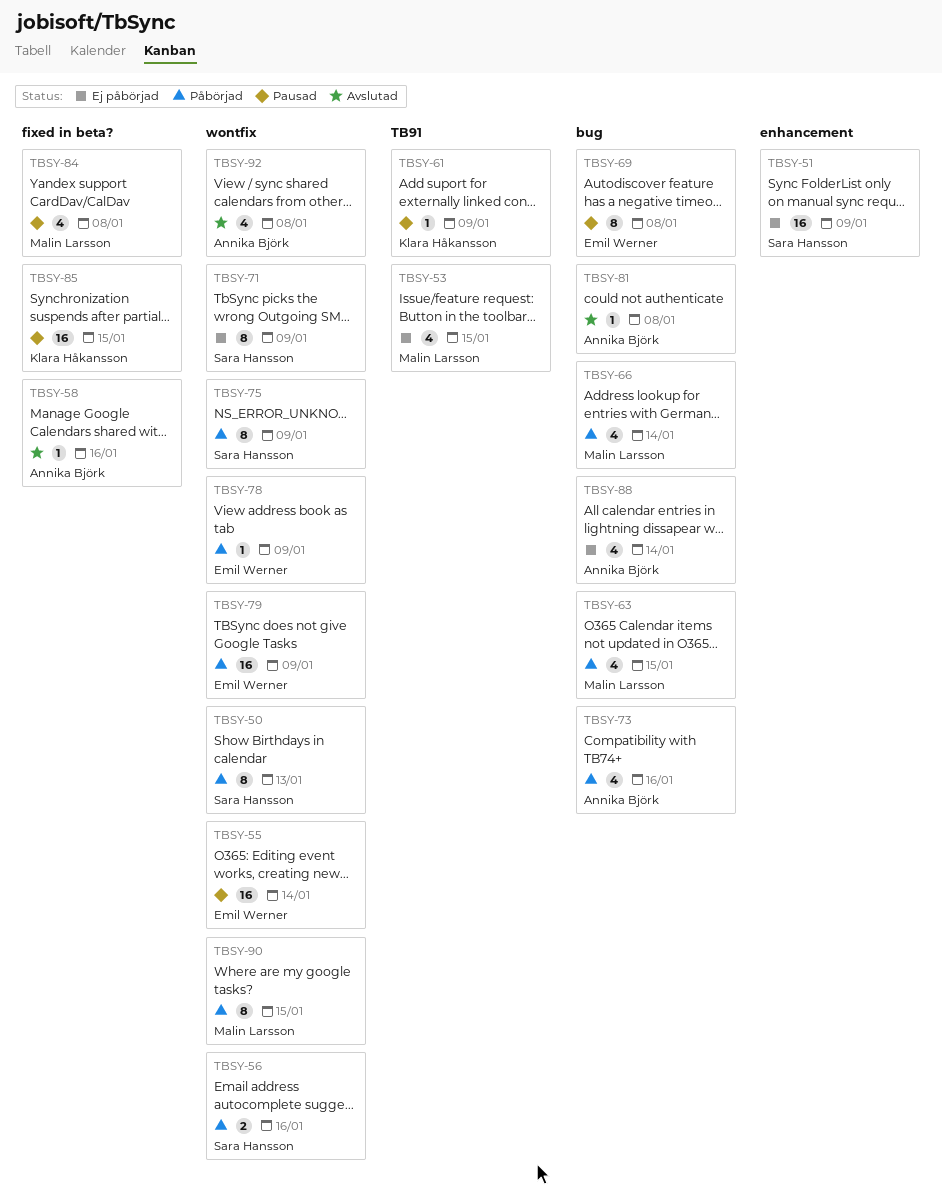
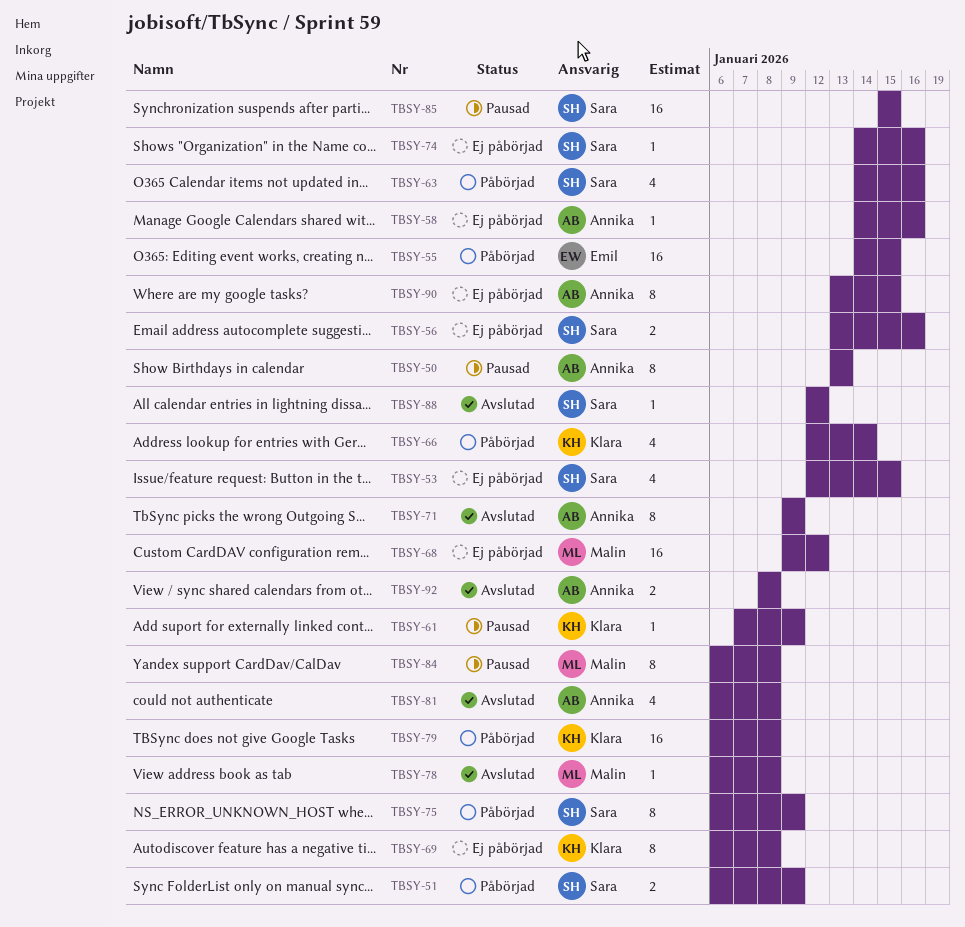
TBSY-50, status: Påbörjad -> Pausad
TBSY-50, owner: Sara Hansson -> Annika Björk
TBSY-51, status: Ej påbörjad -> Påbörjad
TBSY-51, estimate: 16 -> 2
TBSY-53, owner: Malin Larsson -> Sara Hansson
TBSY-55, status: Pausad -> Påbörjad
TBSY-55, due: Jan 14 -> Jan 15
TBSY-56, status: Påbörjad -> Ej påbörjad
TBSY-58, status: Avslutad -> Ej påbörjad
TBSY-63, owner: Malin Larsson -> Sara Hansson
TBSY-63, due: Jan 15 -> Jan 16
TBSY-66, owner: Malin Larsson -> Klara Håkansson
TBSY-68: none -> present
TBSY-69, status: Pausad -> Ej påbörjad
TBSY-69, owner: Emil Werner -> Klara Håkansson
TBSY-71, status: Ej påbörjad -> Avslutad
TBSY-71, owner: Sara Hansson -> Annika Björk
TBSY-73: present -> none
TBSY-74: none -> present
TBSY-78, status: Påbörjad -> Avslutad
TBSY-78, owner: Emil Werner -> Malin Larsson
TBSY-78, due: Jan 9 -> Jan 8
TBSY-79, owner: Emil Werner -> Klara Håkansson
TBSY-79, due: Jan 9 -> Jan 8
TBSY-81, estimate: 1 -> 4
TBSY-84, estimate: 4 -> 8
TBSY-85, owner: Klara Håkansson -> Sara Hansson
TBSY-88, status: Ej påbörjad -> Avslutad
TBSY-88, owner: Annika Björk -> Sara Hansson
TBSY-88, estimate: 4 -> 1
TBSY-88, due: Jan 14 -> Jan 12
TBSY-90, status: Påbörjad -> Ej påbörjad
TBSY-90, owner: Malin Larsson -> Annika Björk
TBSY-92, estimate: 4 -> 2

